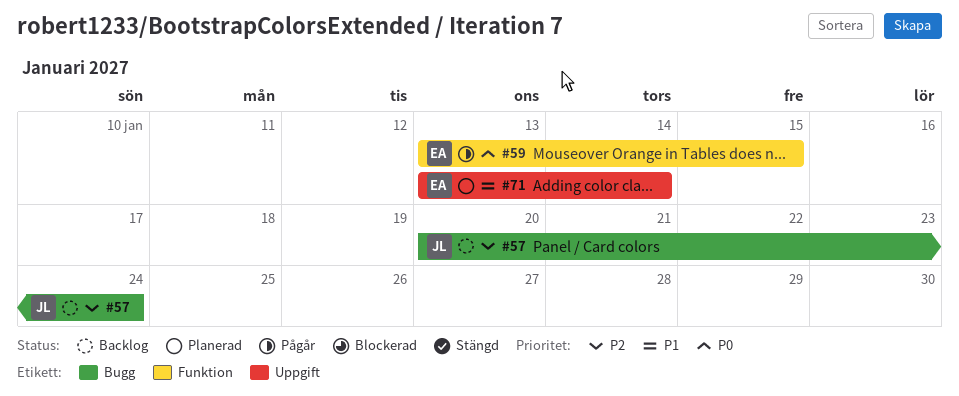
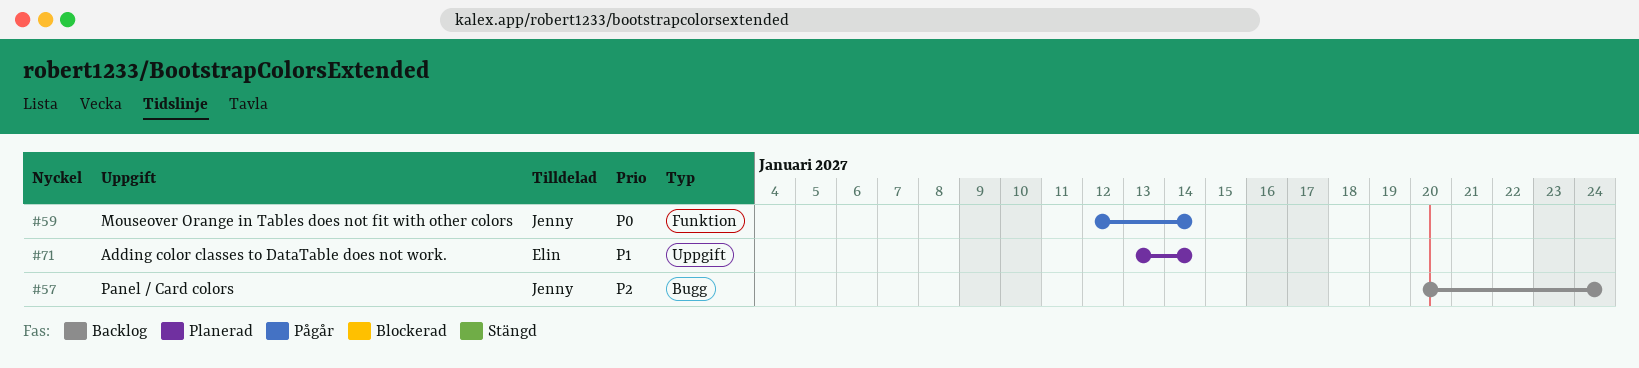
#59, owner: Elin -> Jenny
#59, start: Jan 13 -> Jan 12
#59, due: Jan 15 -> Jan 14

